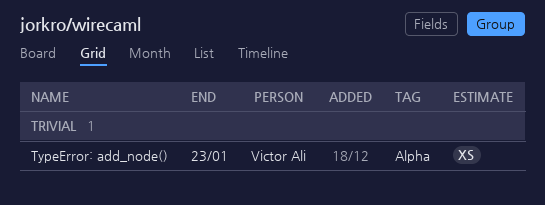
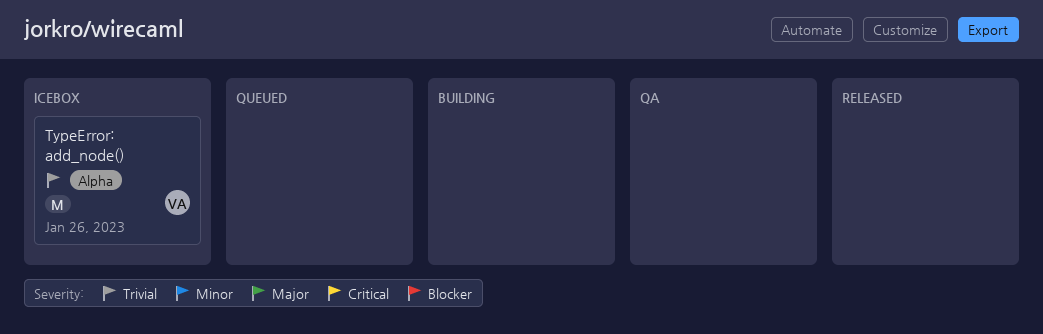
TypeError: add_node(), estimate: XS -> M
TypeError: add_node(), due: Jan 23 -> Jan 26

